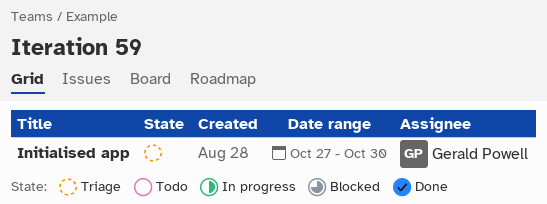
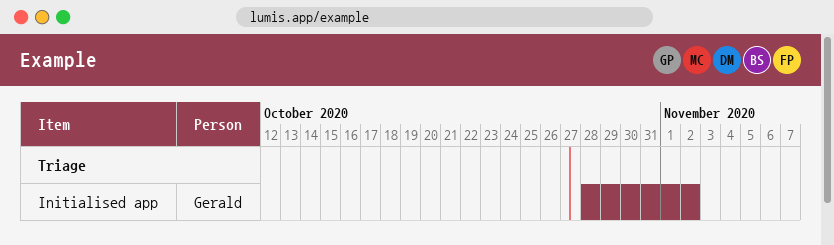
Initialised app, start: Oct 27 -> Oct 28
Initialised app, due: Oct 30 -> Nov 2

